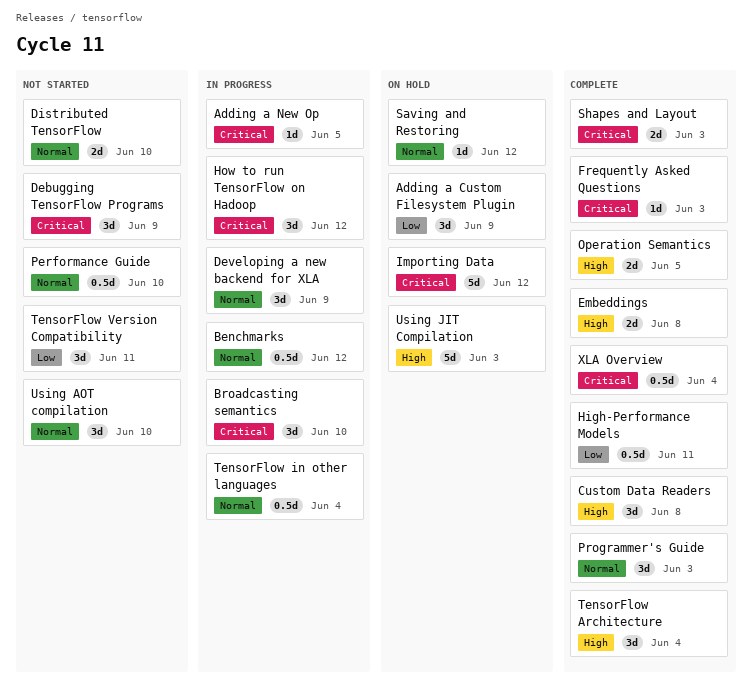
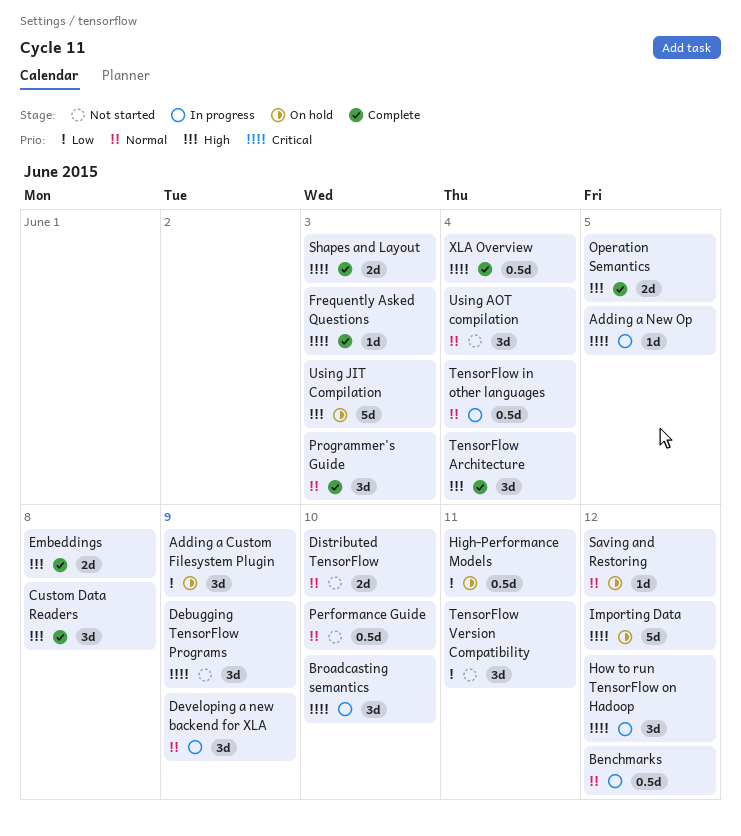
High-Performance Models, status: Complete -> On hold
Using AOT compilation, due: Jun 10 -> Jun 4

